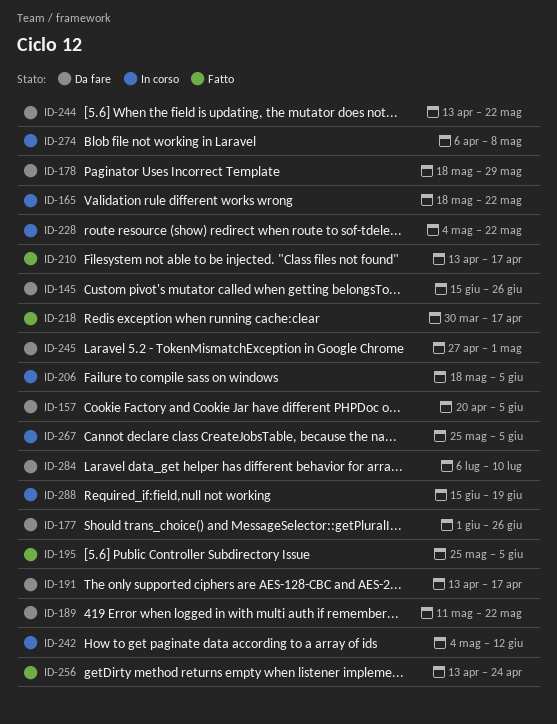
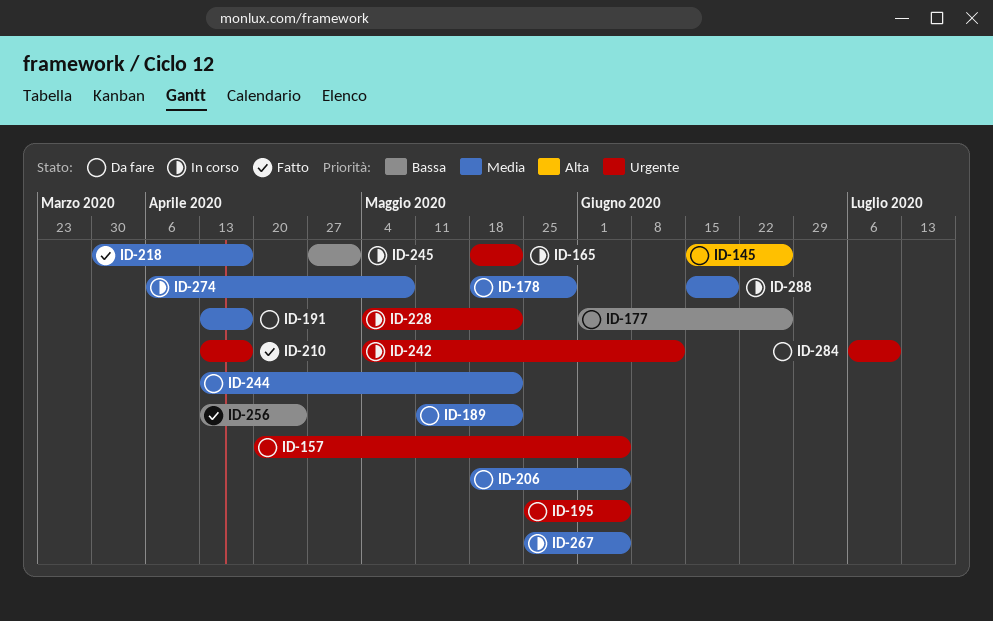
ID-195, status: Fatto -> Da fare
ID-206, status: In corso -> Da fare
ID-245, status: Da fare -> In corso

